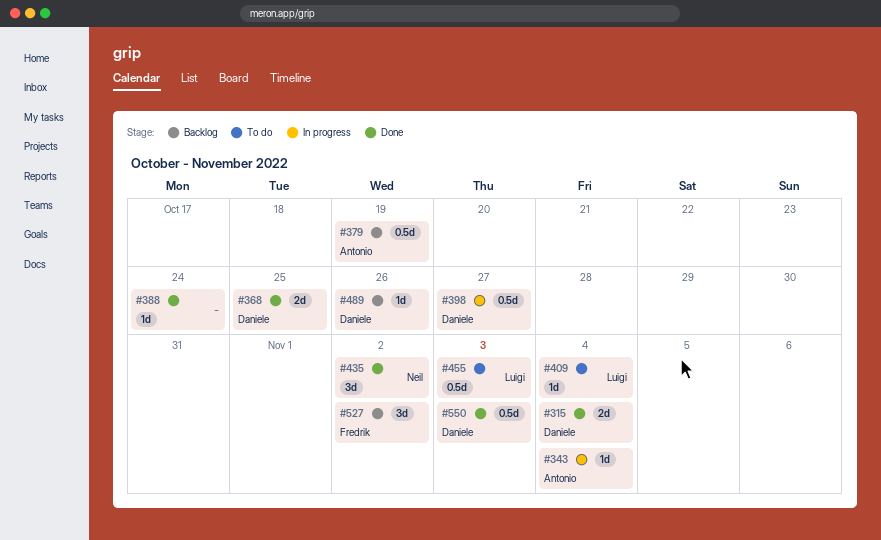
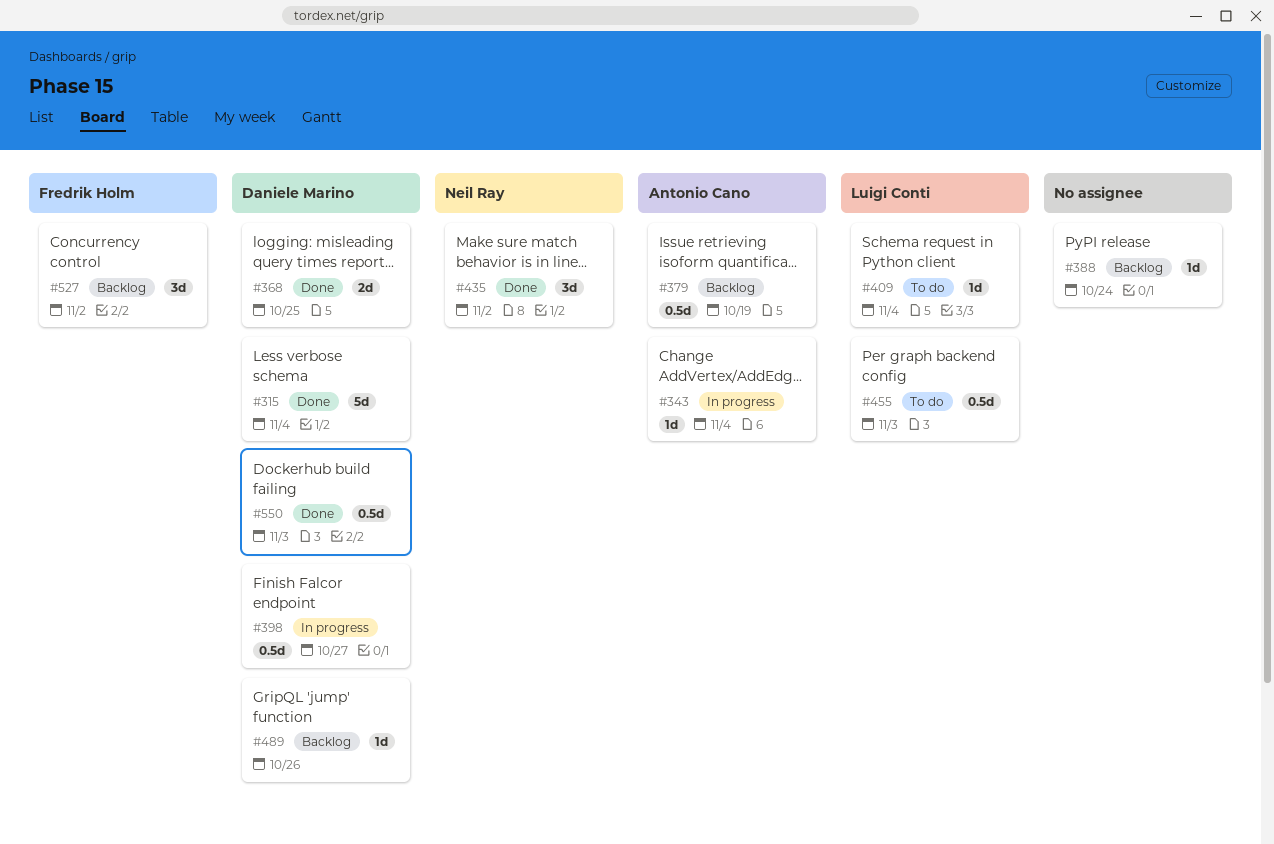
#315, estimate: 2d -> 5d
#388, status: Done -> Backlog

